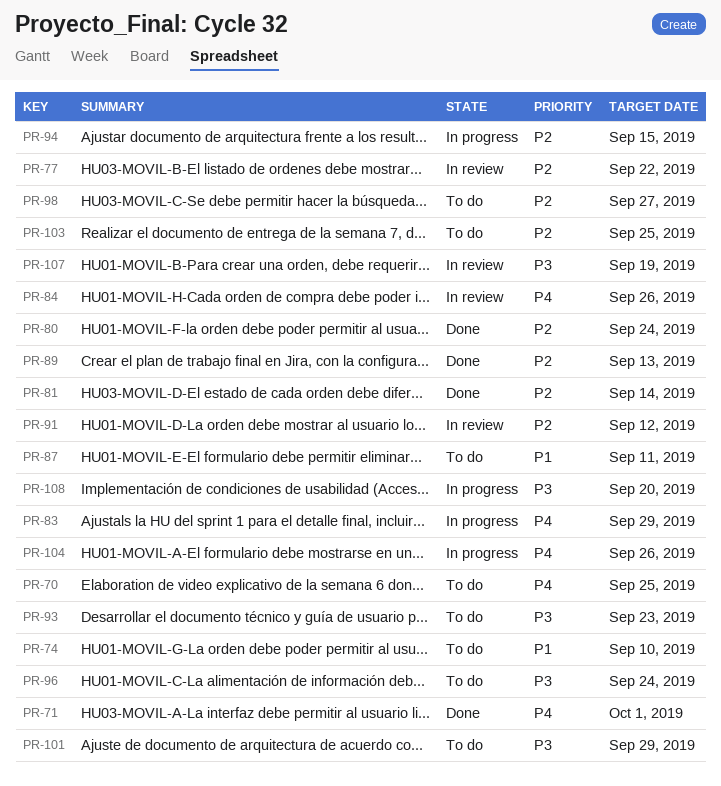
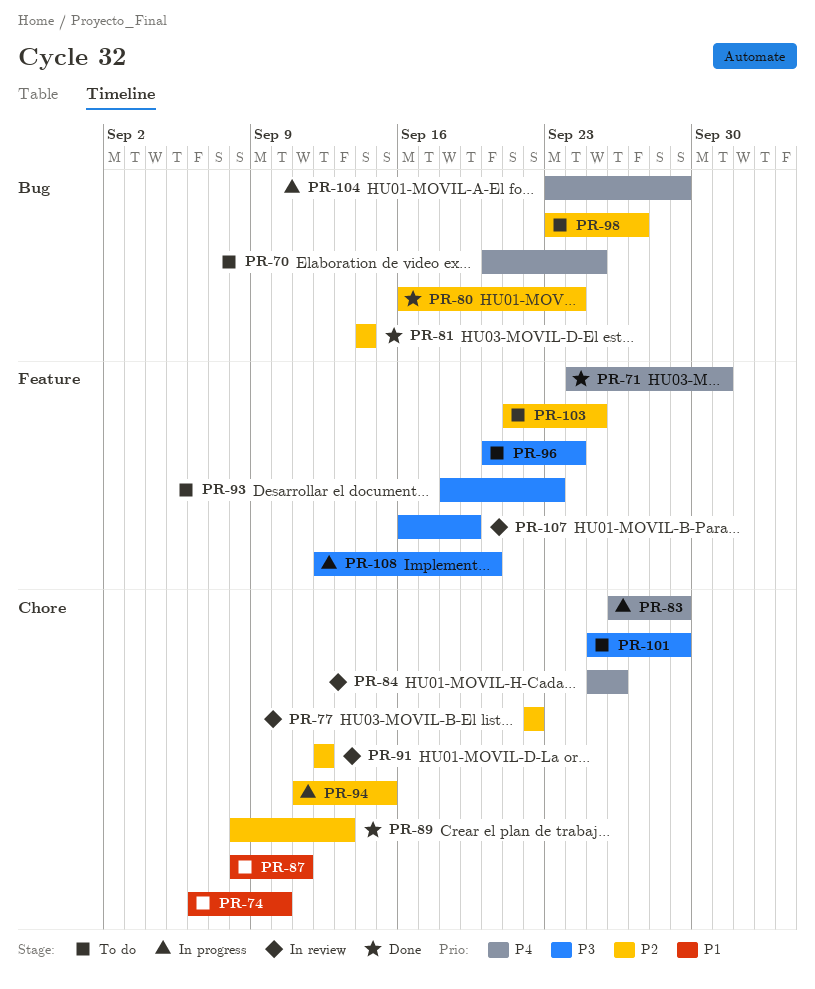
PR-104, due: Sep 26 -> Sep 29

